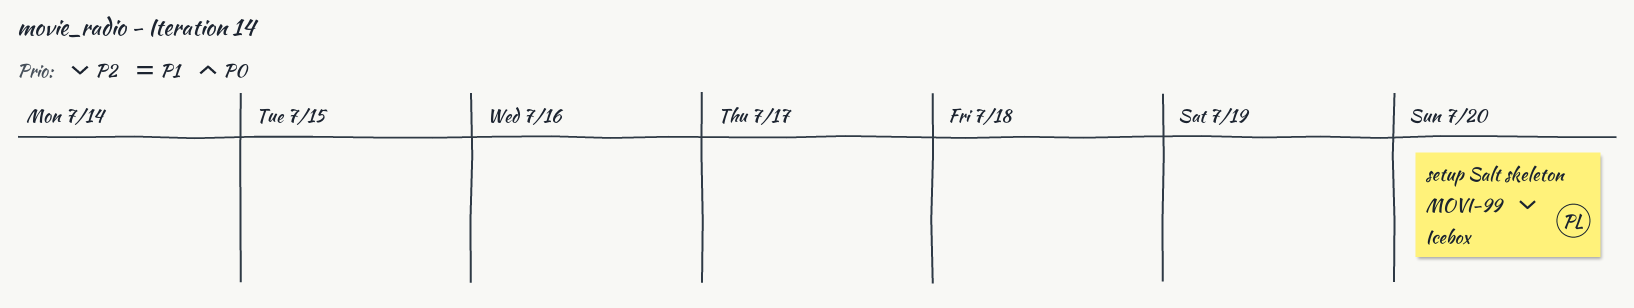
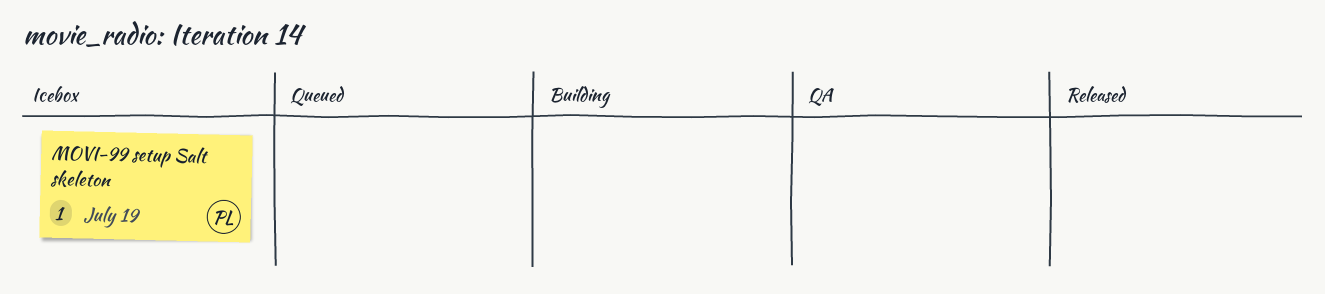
MOVI-99, due: Jul 20 -> Jul 19

